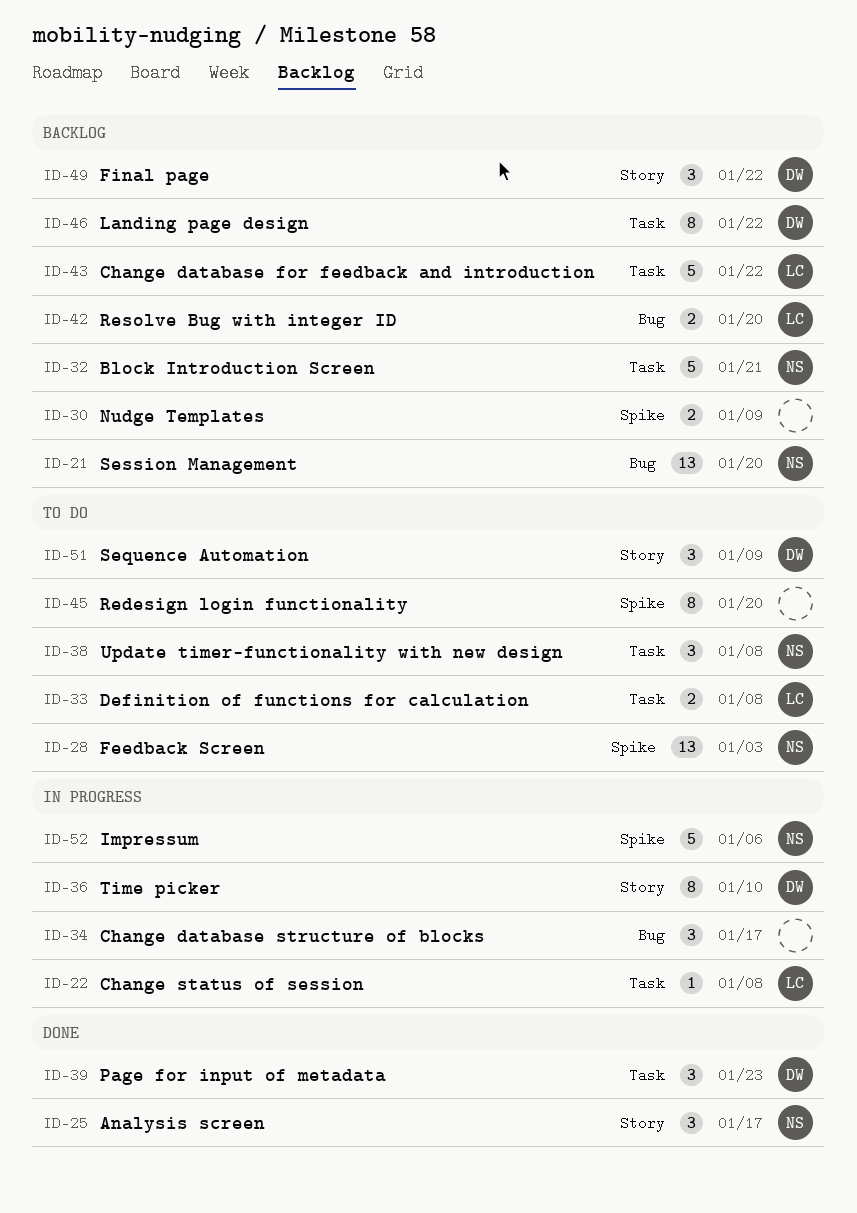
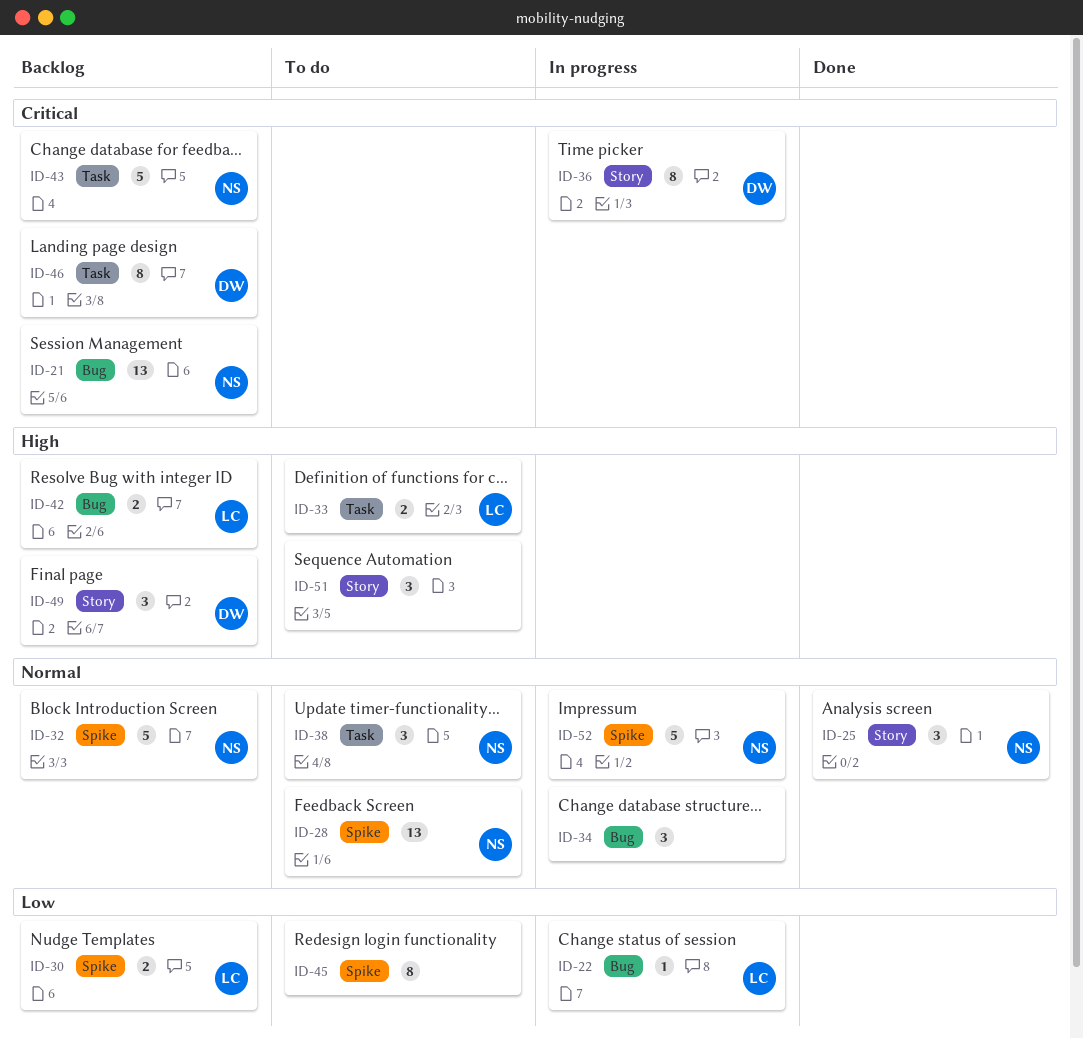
ID-22, label: Task -> Bug
ID-30, owner: none -> LC
ID-32, label: Task -> Spike
ID-39: present -> none
ID-43, owner: LC -> NS
ID-51, owner: DW -> none

